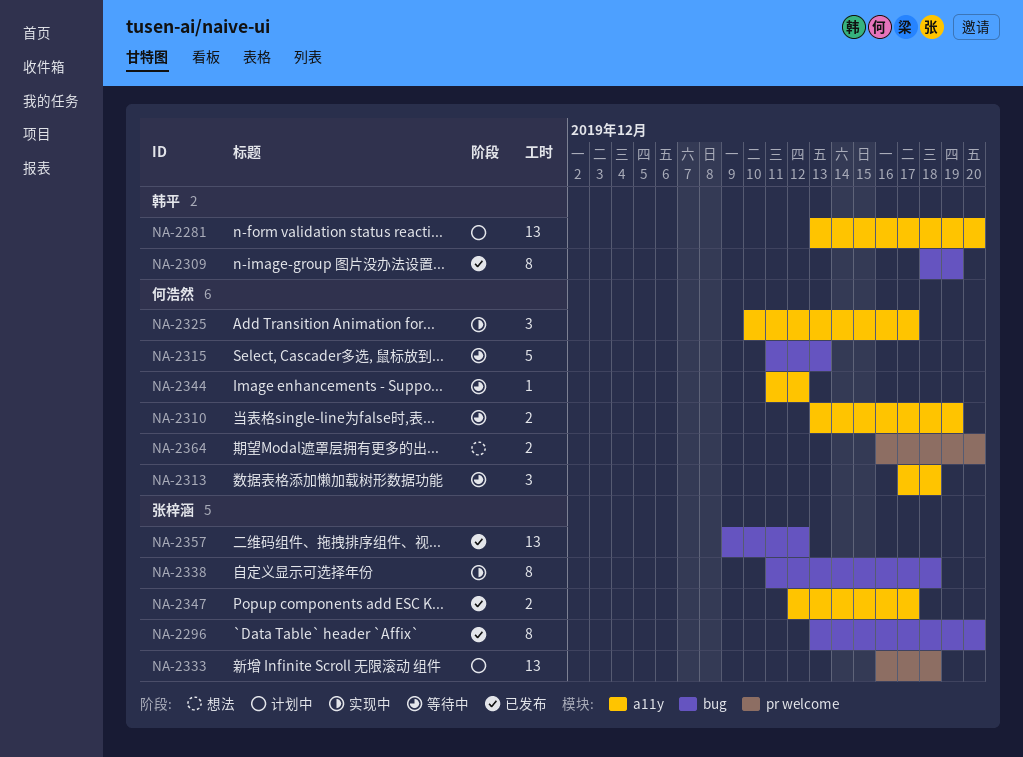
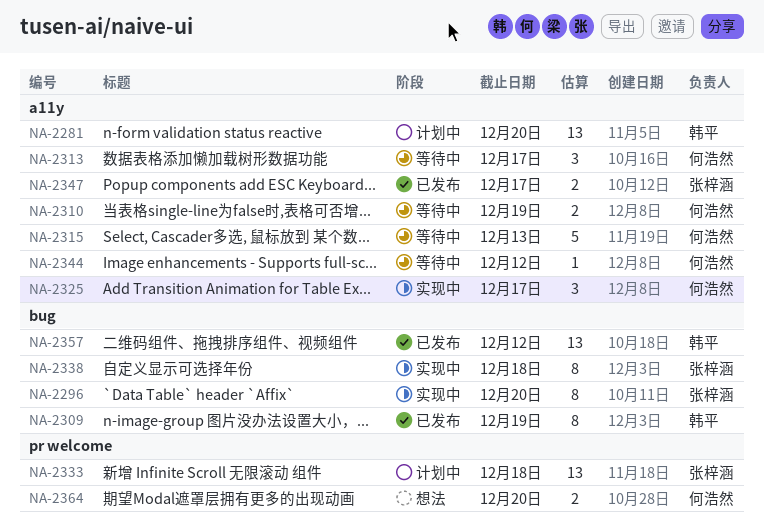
NA-2296, status: 已发布 -> 实现中
NA-2313, due: Dec 18 -> Dec 17
NA-2315, label: bug -> a11y
NA-2357, owner: 张梓涵 -> 韩平

